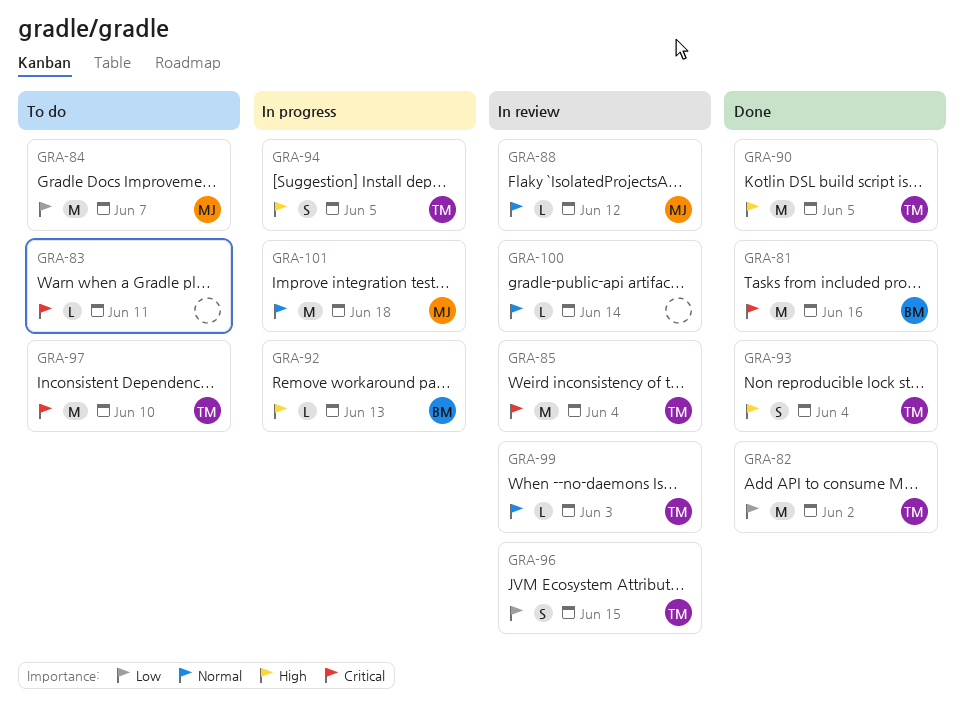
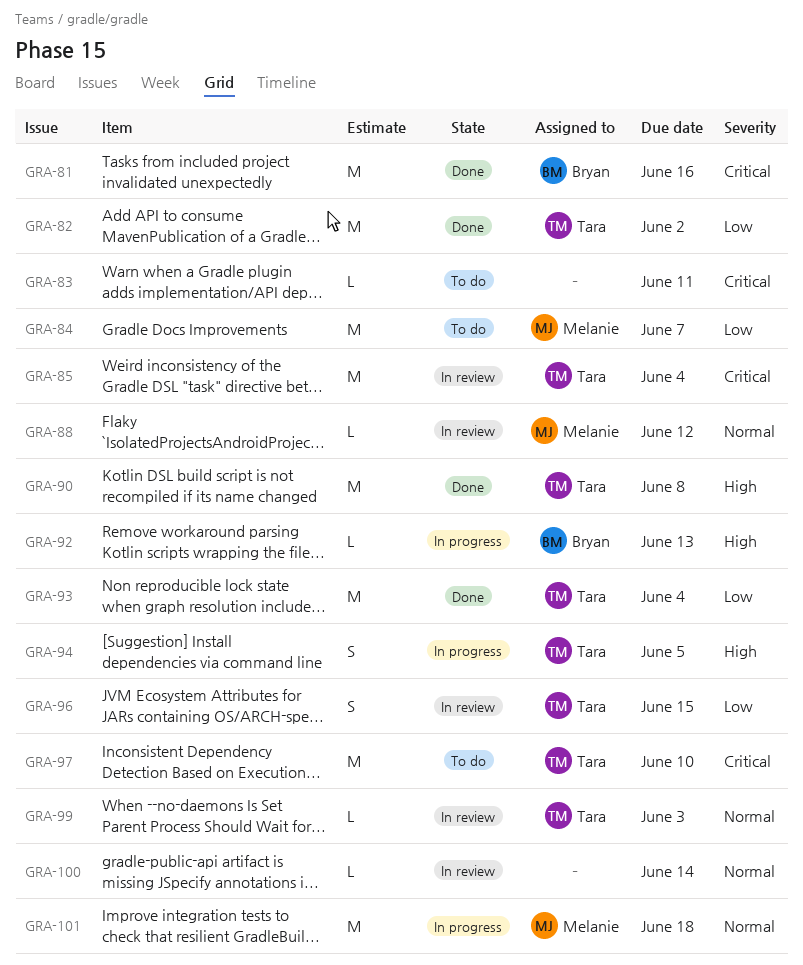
GRA-90, due: Jun 5 -> Jun 8
GRA-93, priority: High -> Low
GRA-93, estimate: S -> M

